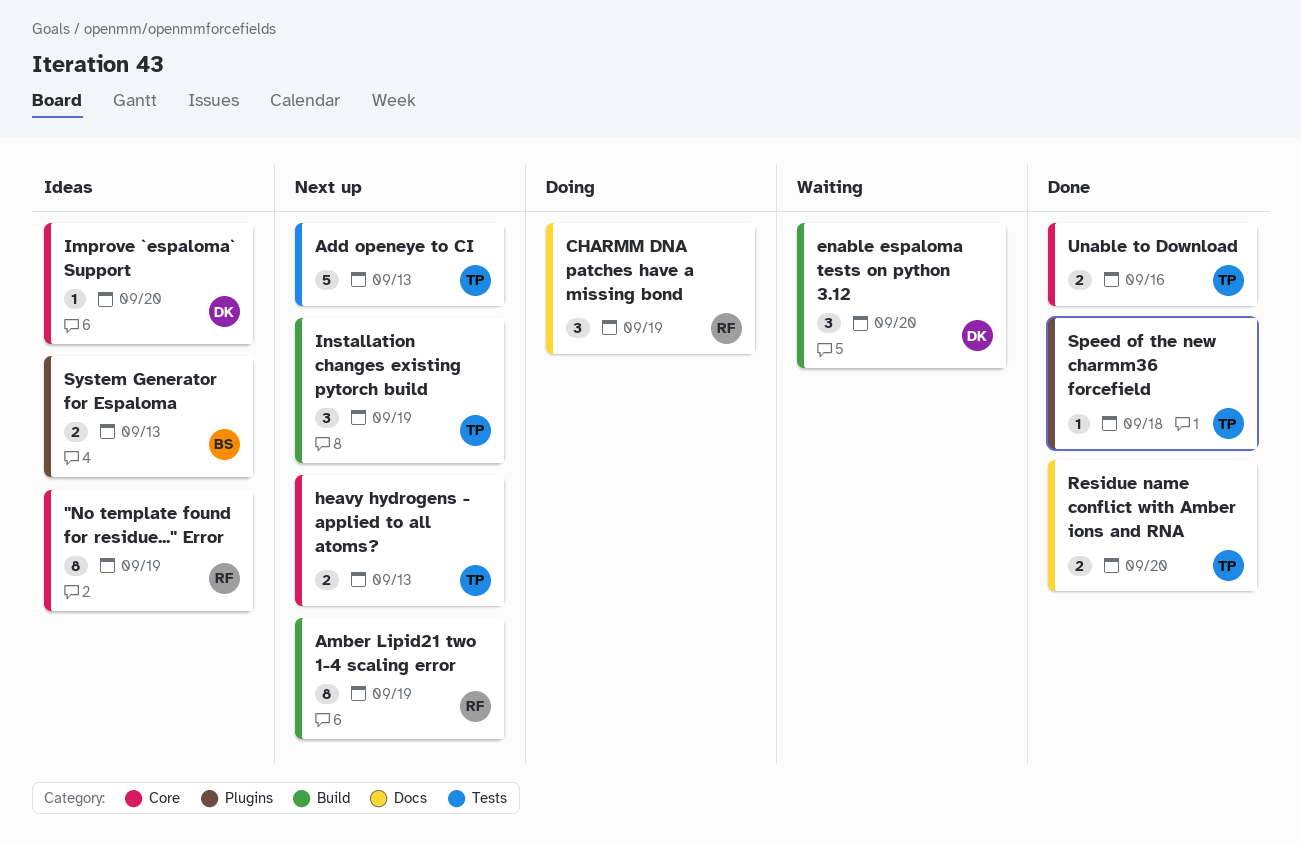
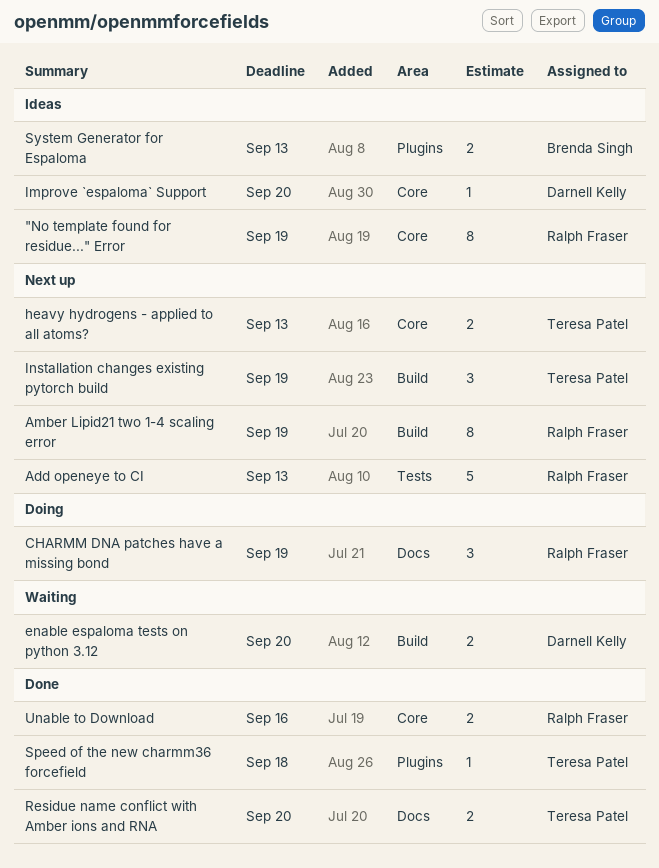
Add openeye to CI, owner: Teresa Patel -> Ralph Fraser
enable espaloma tests on python 3.12, estimate: 3 -> 2
Unable to Download, owner: Teresa Patel -> Ralph Fraser

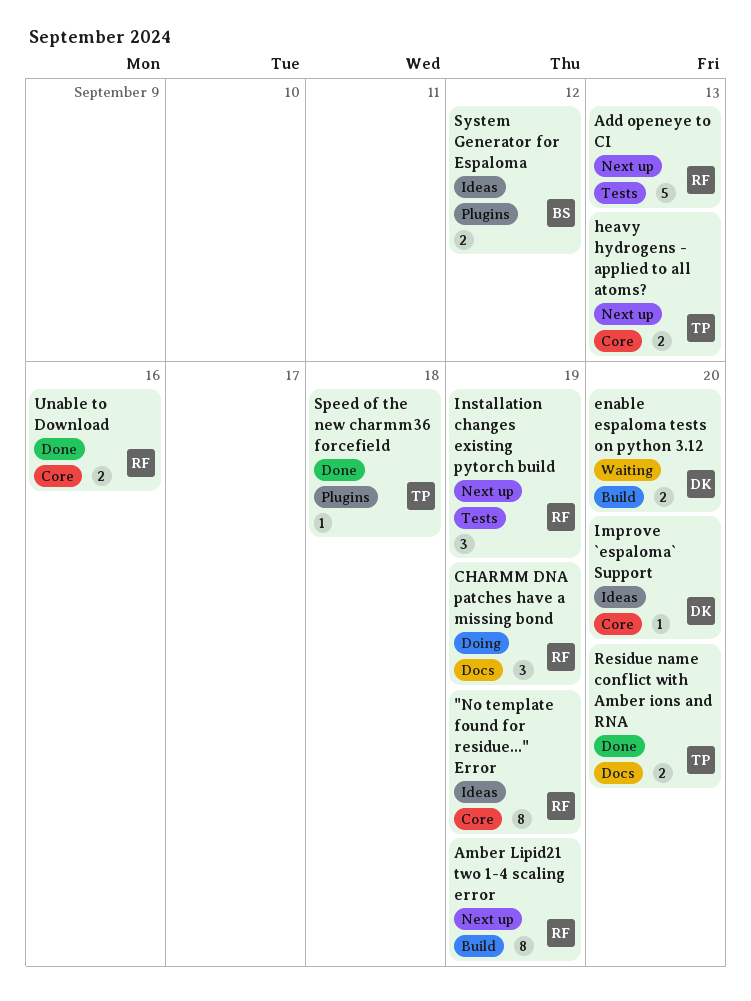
Installation changes existing pytorch build, owner: Teresa Patel -> Ralph Fraser
Installation changes existing pytorch build, label: Build -> Tests
System Generator for Espaloma, due: Sep 13 -> Sep 12

